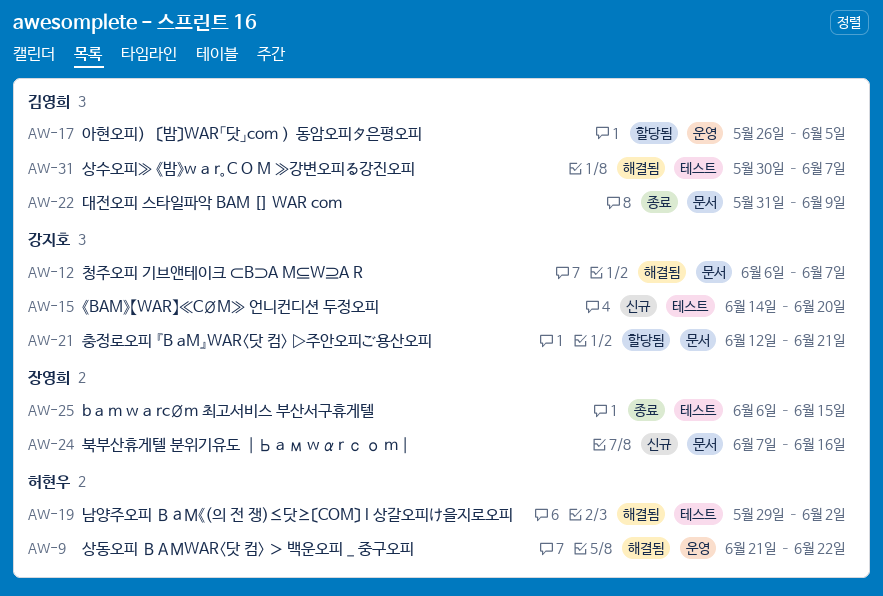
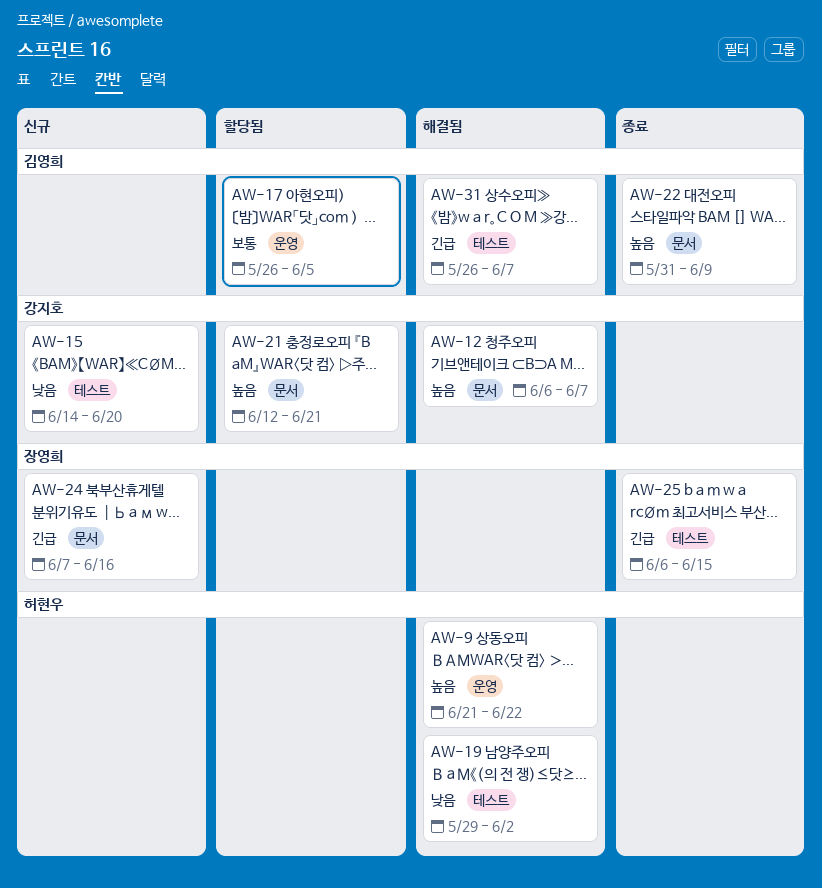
AW-31, start: May 30 -> May 26

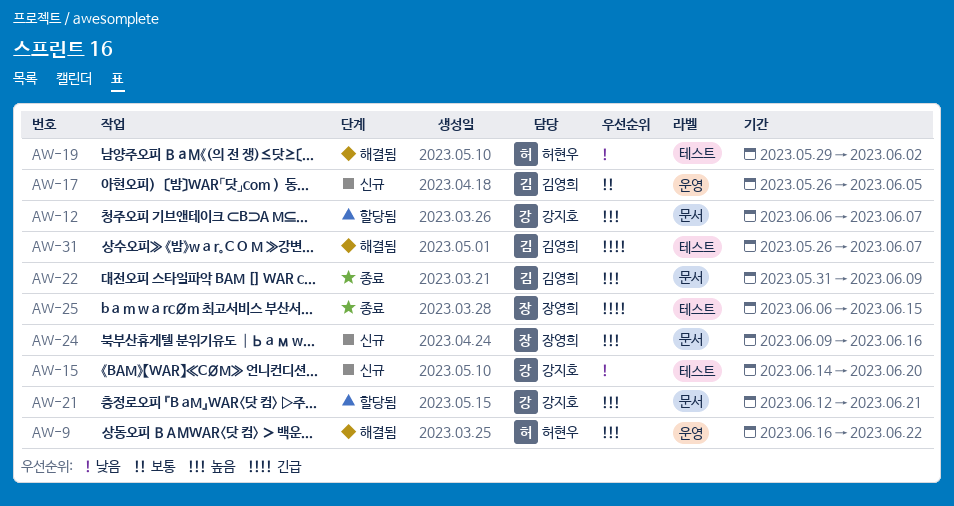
AW-9, start: Jun 21 -> Jun 16
AW-12, status: 해결됨 -> 할당됨
AW-17, status: 할당됨 -> 신규
AW-24, priority: 긴급 -> 높음
AW-24, start: Jun 7 -> Jun 9

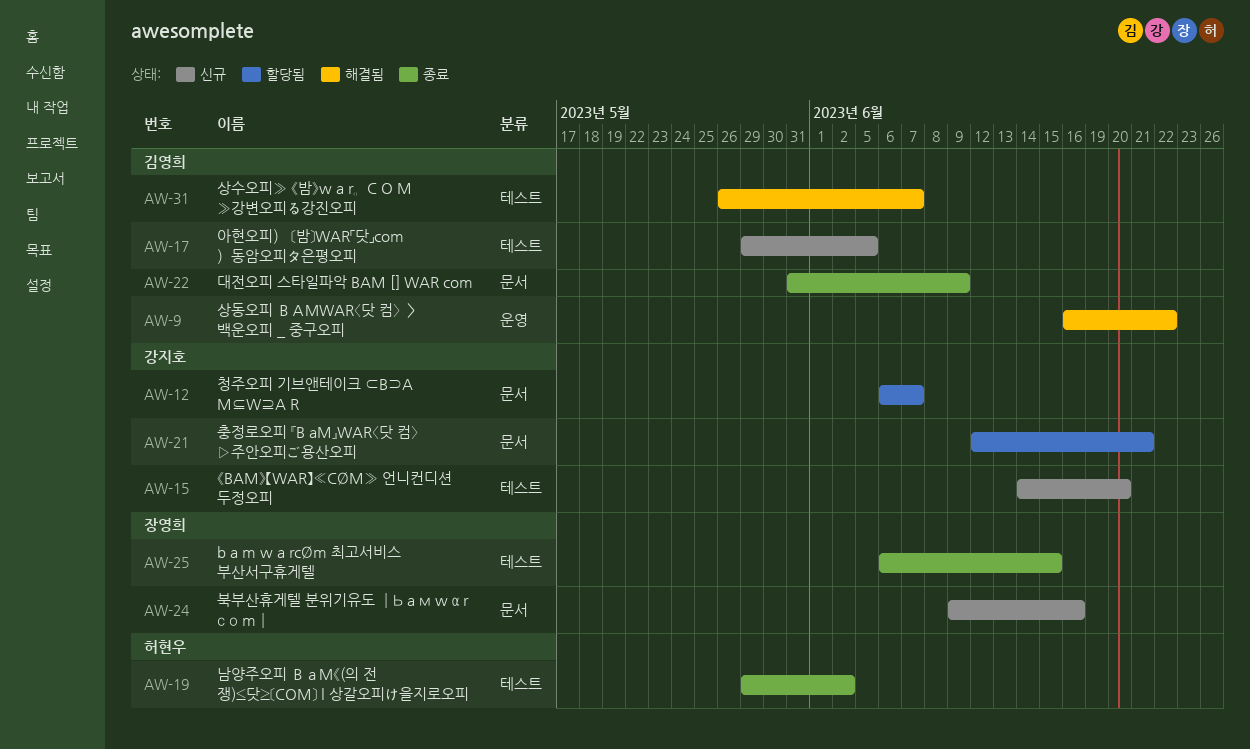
AW-9, owner: 허현우 -> 김영희
AW-17, label: 운영 -> 테스트
AW-17, start: May 26 -> May 29
AW-19, status: 해결됨 -> 종료

